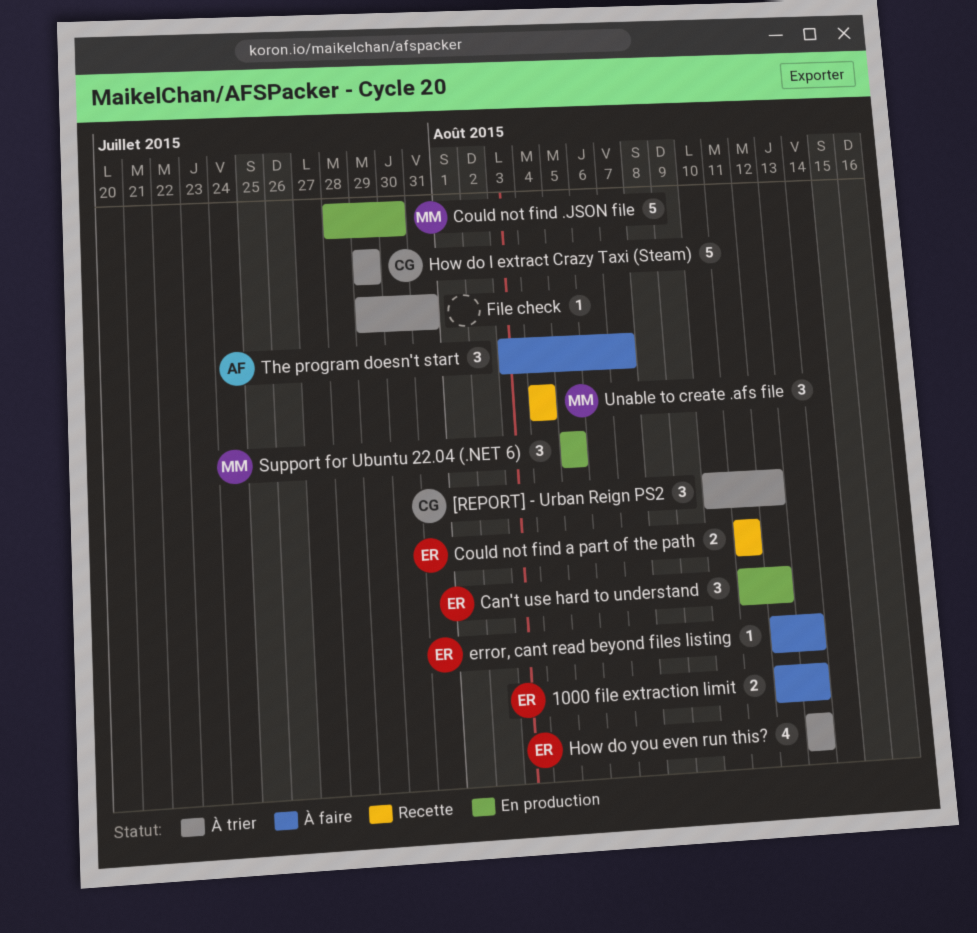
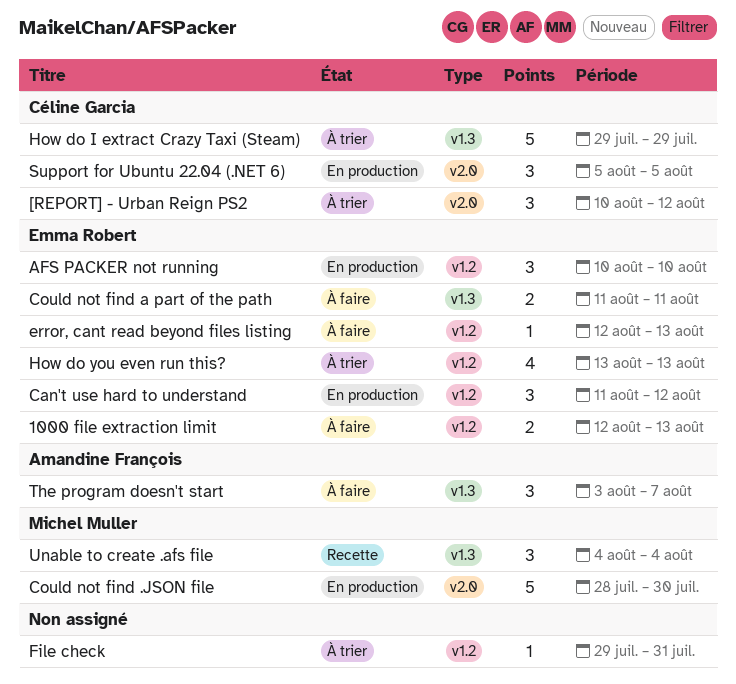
AFS PACKER not running: none -> present
Could not find a part of the path, status: Recette -> À faire
Support for Ubuntu 22.04 (.NET 6), owner: Michel Muller -> Céline Garcia

